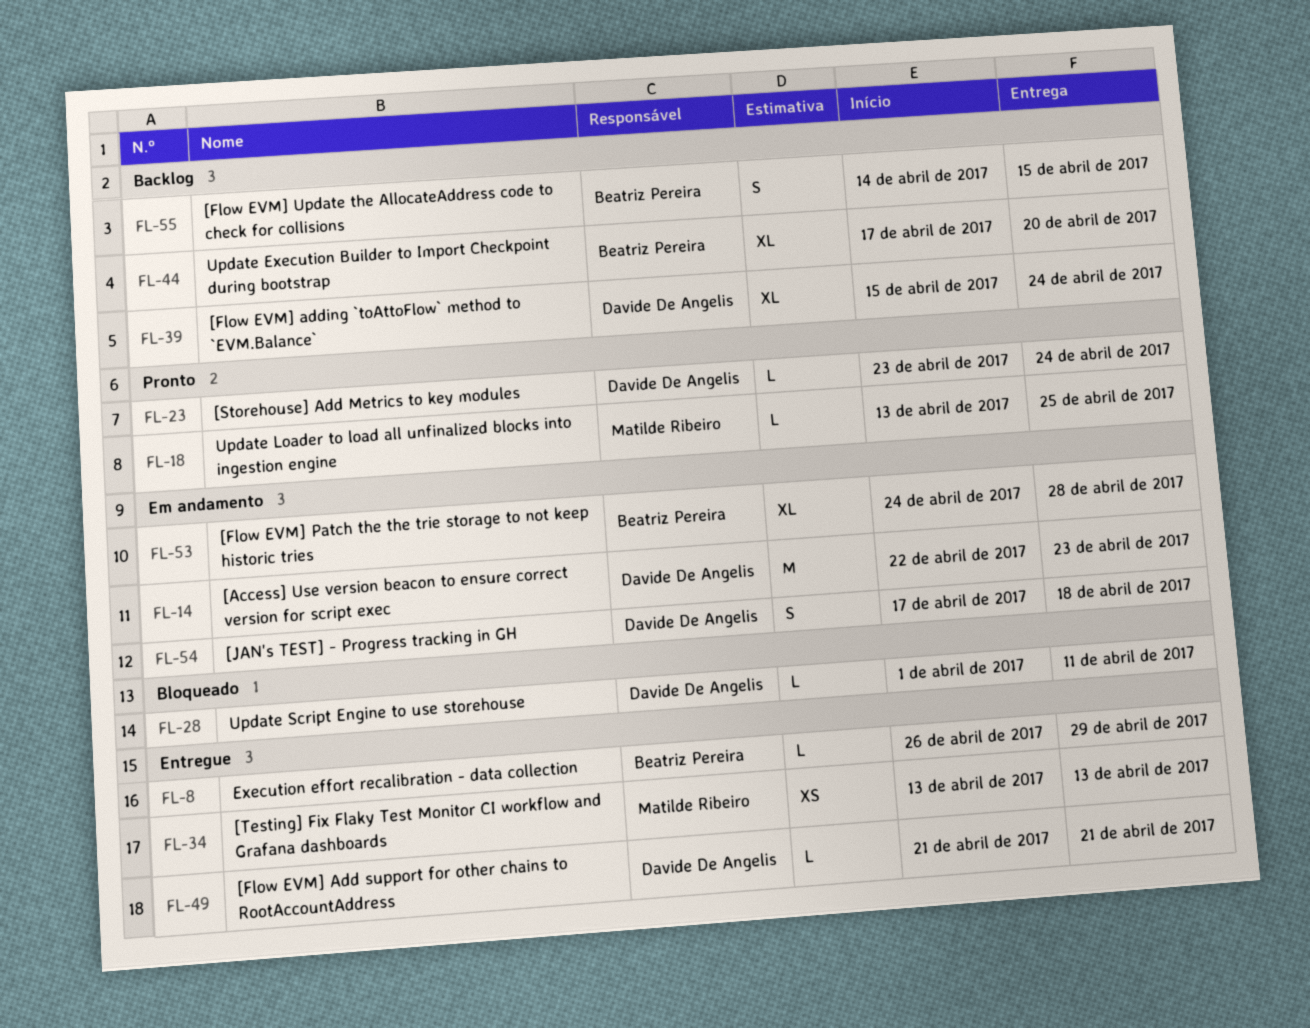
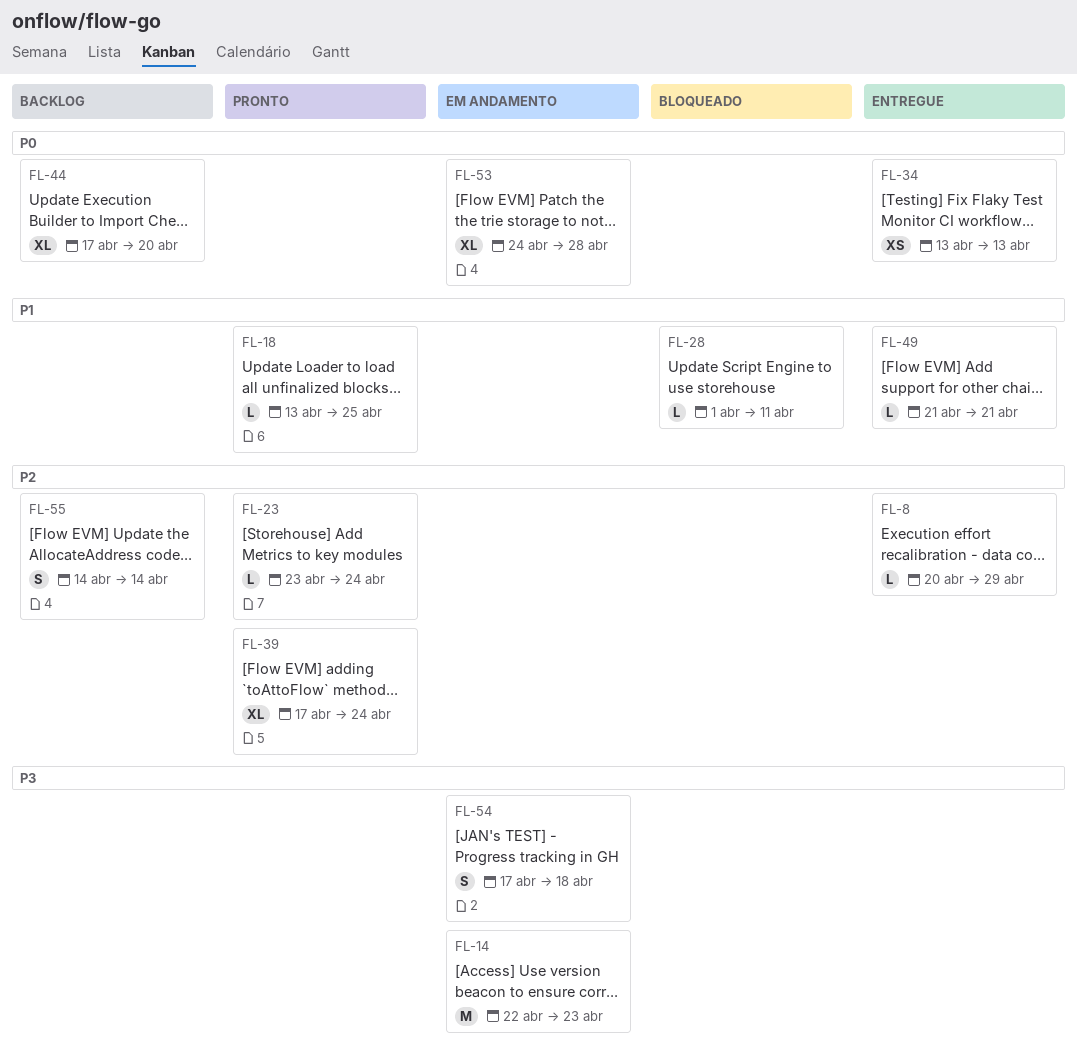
FL-8, start: Apr 26 -> Apr 20
FL-39, status: Backlog -> Pronto
FL-39, start: Apr 15 -> Apr 17
FL-55, due: Apr 15 -> Apr 14

